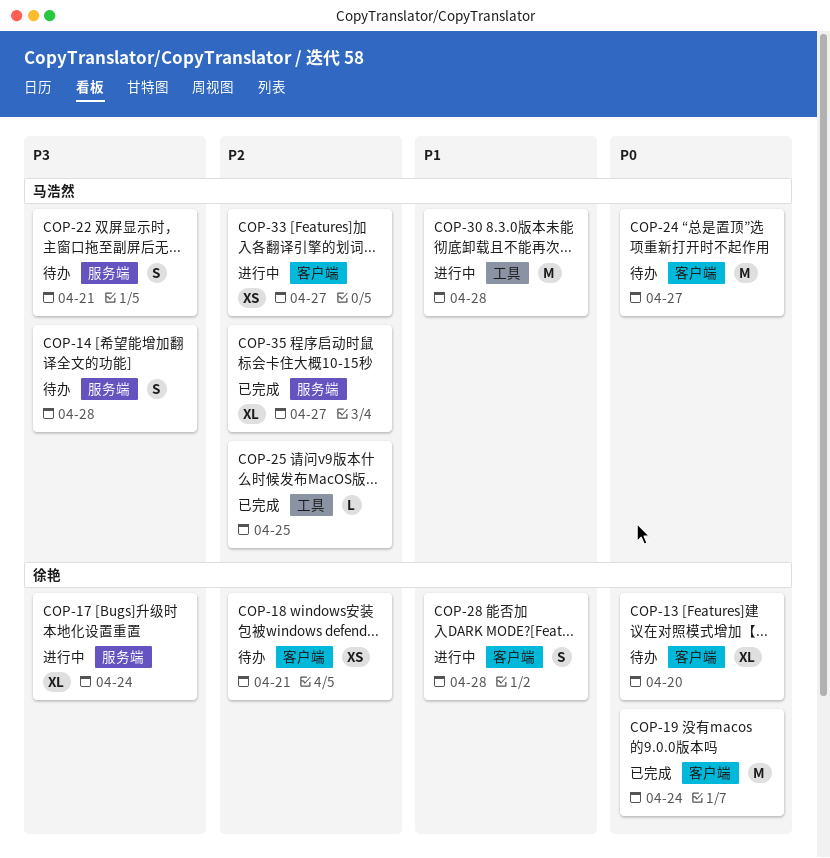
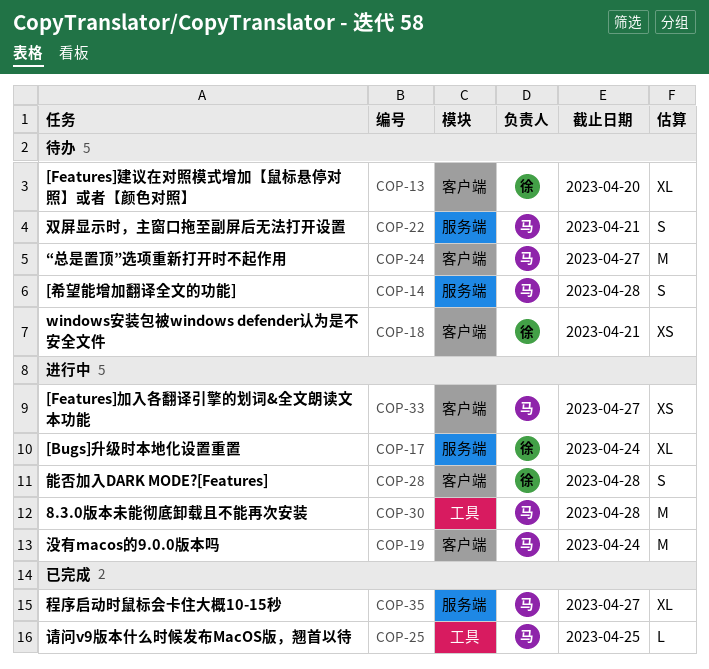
COP-19, status: 已完成 -> 进行中
COP-19, owner: 徐艳 -> 马浩然

